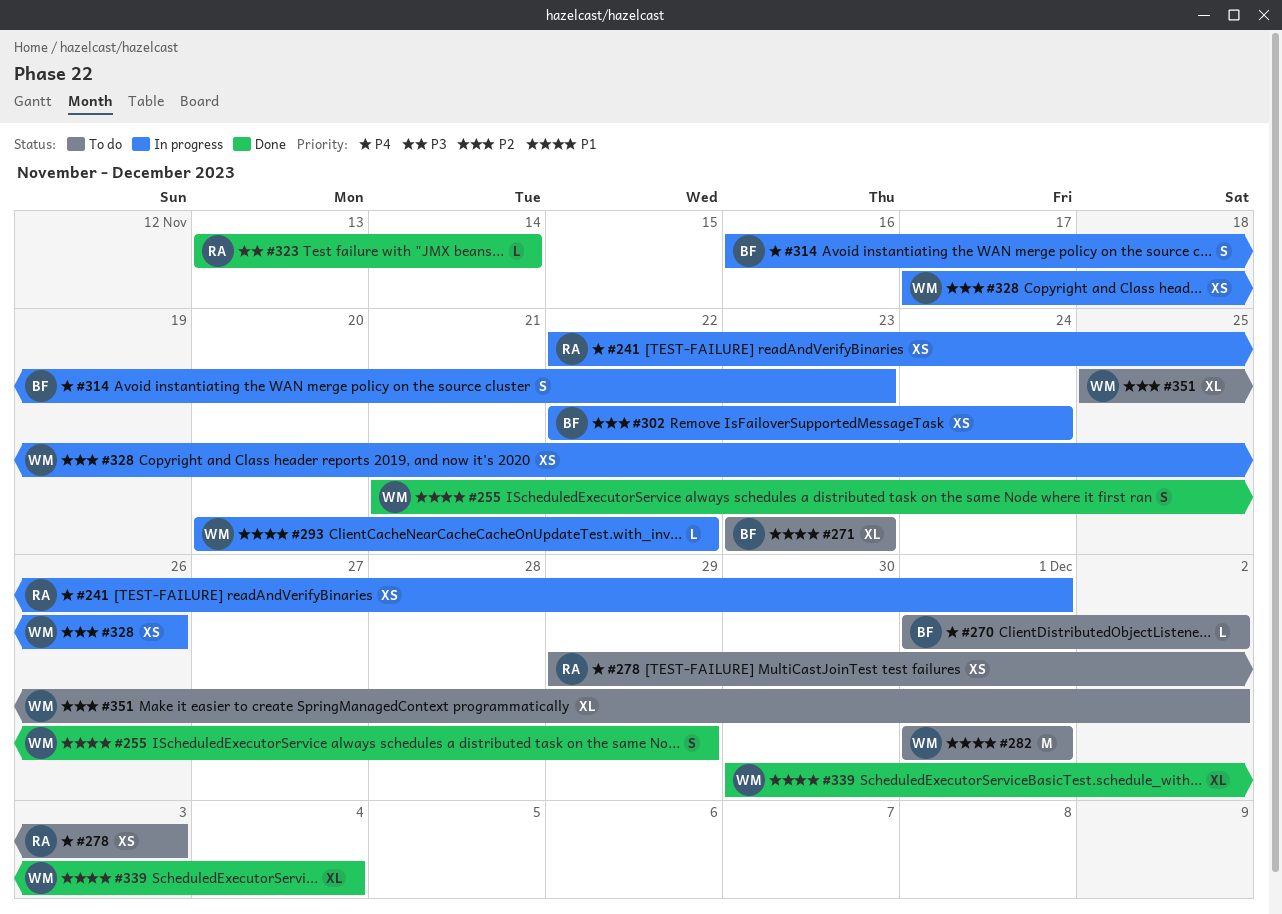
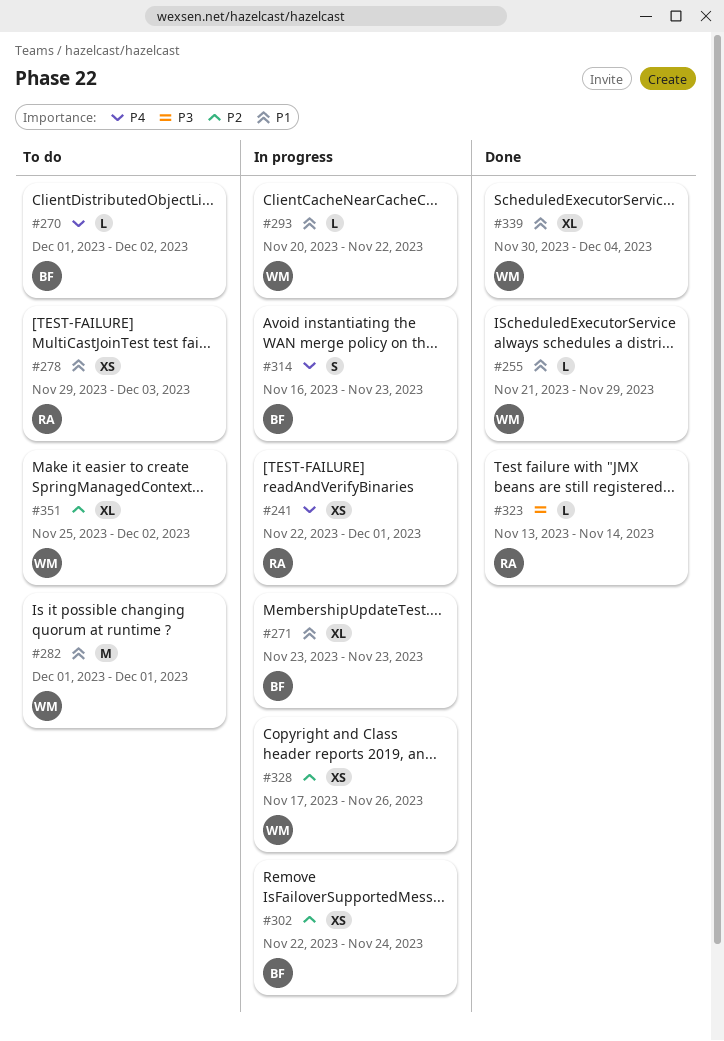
#255, estimate: S -> L
#271, status: To do -> In progress
#278, priority: P4 -> P1

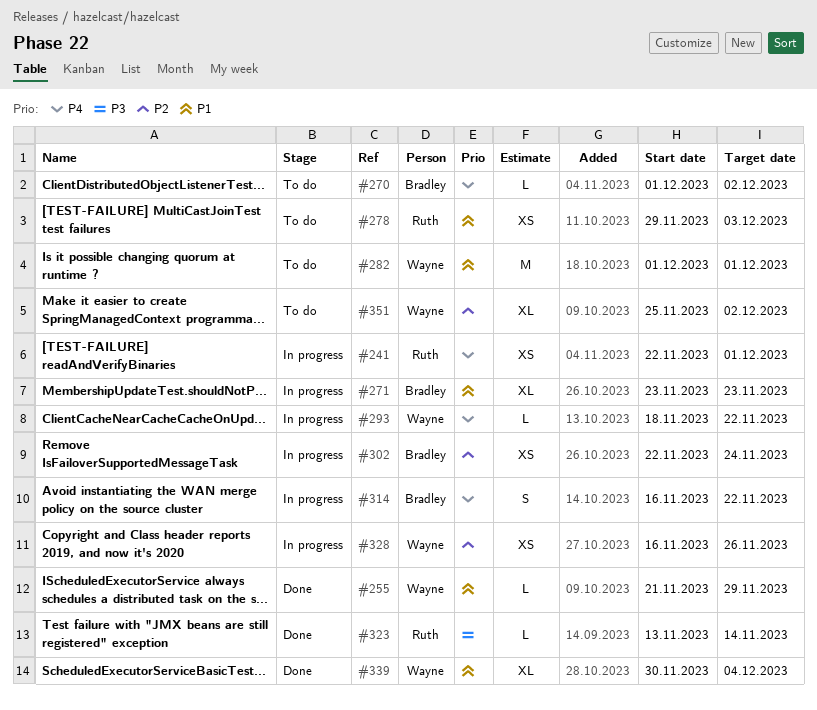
#293, priority: P1 -> P4
#293, start: Nov 20 -> Nov 18
#314, due: Nov 23 -> Nov 22
#328, start: Nov 17 -> Nov 16

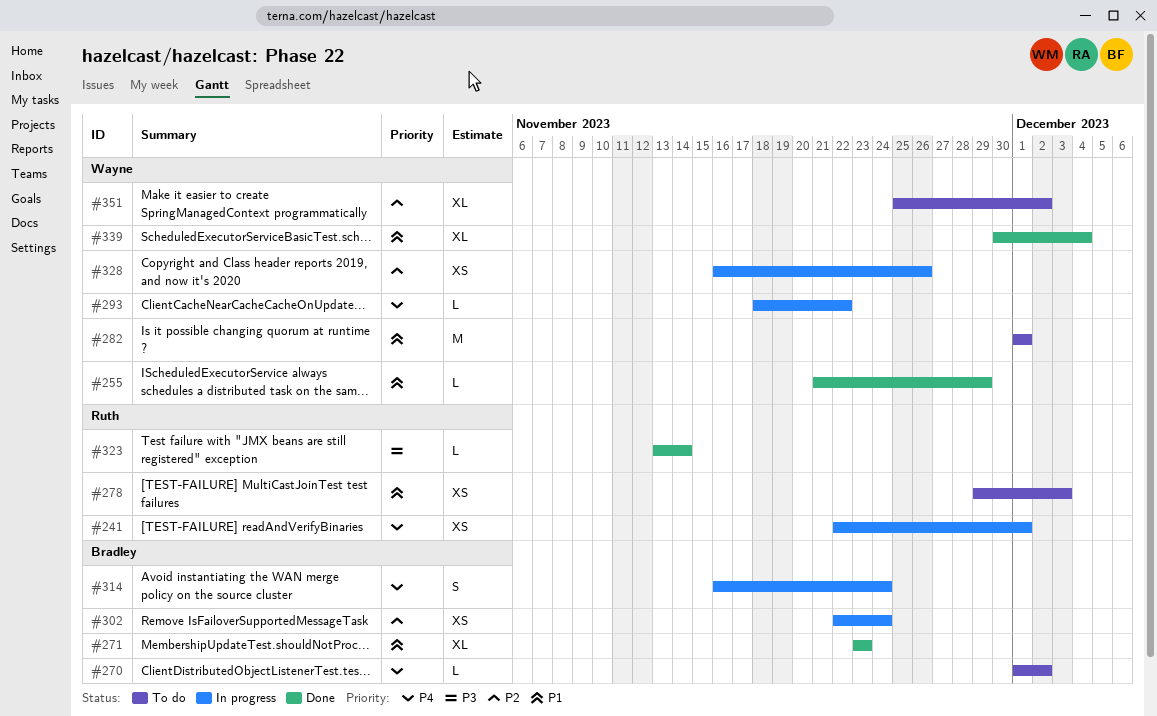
#271, status: In progress -> Done
#314, due: Nov 22 -> Nov 24

